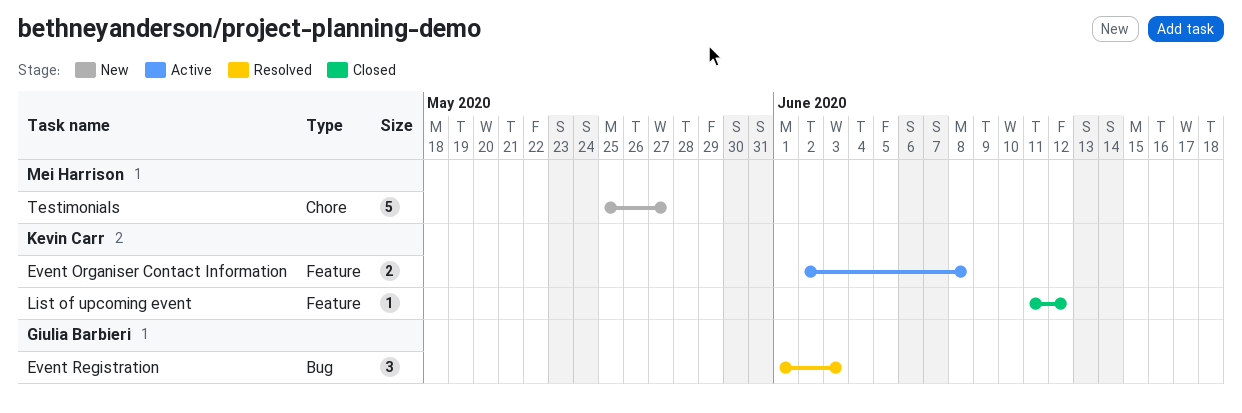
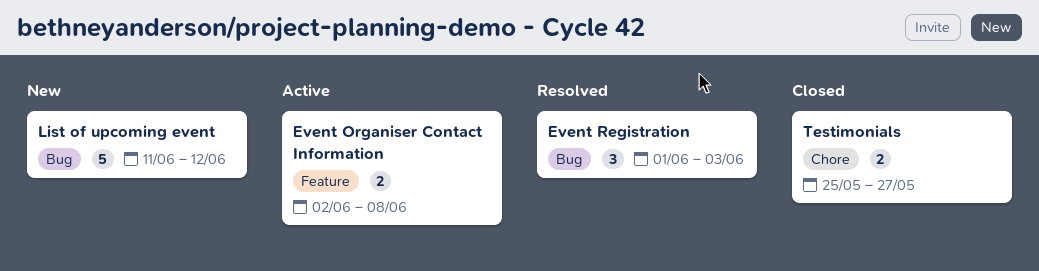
List of upcoming event, status: Closed -> New
List of upcoming event, label: Feature -> Bug
List of upcoming event, estimate: 1 -> 5
Testimonials, status: New -> Closed
Testimonials, estimate: 5 -> 2

